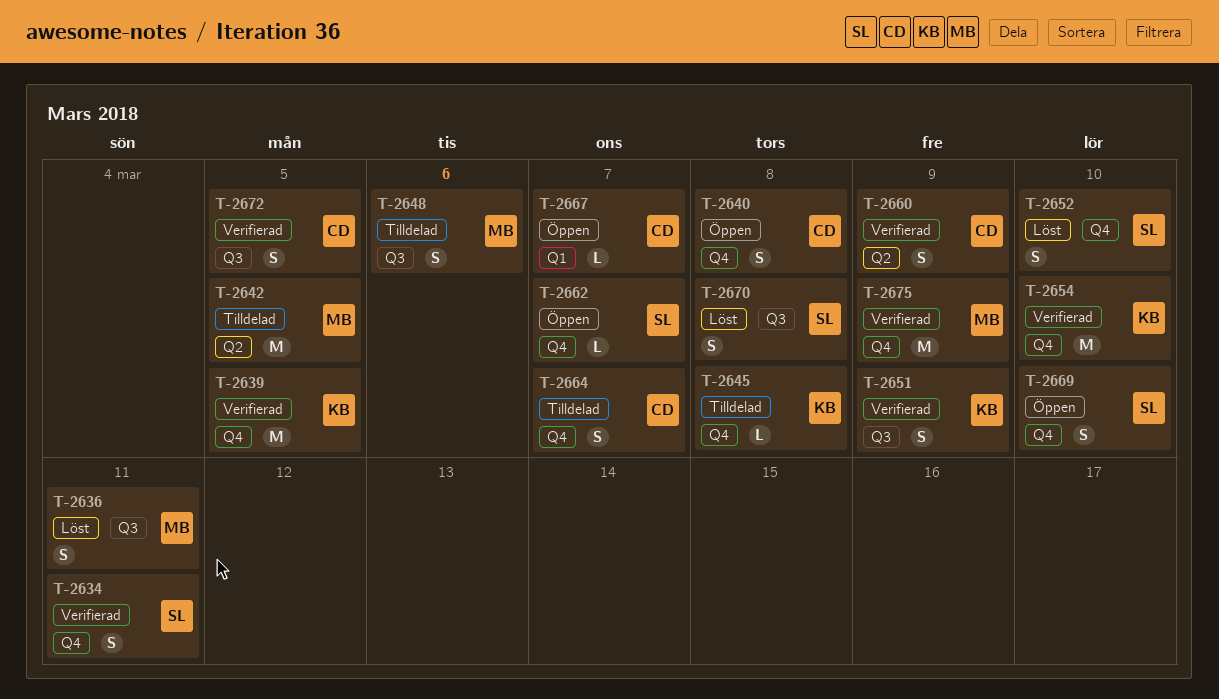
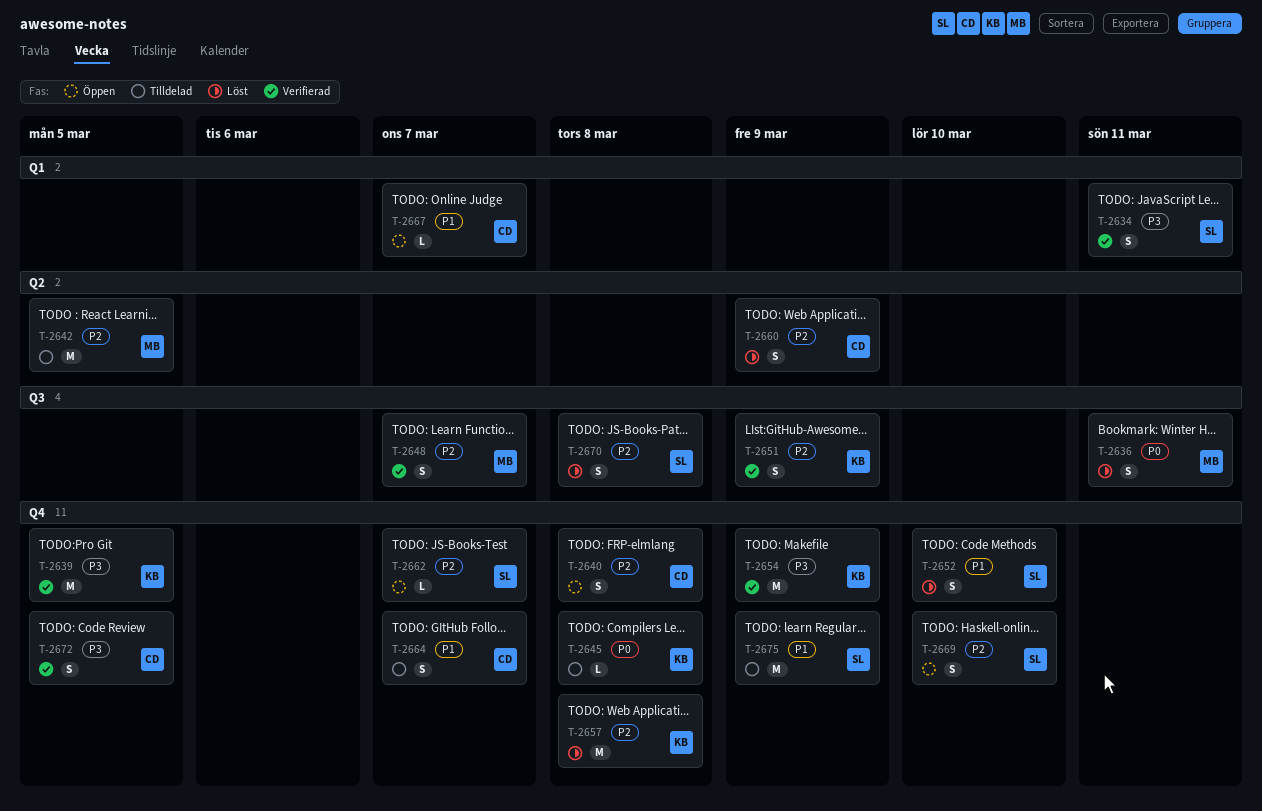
T-2634, label: Q4 -> Q1
T-2648, status: Tilldelad -> Verifierad
T-2648, due: Mar 6 -> Mar 7
T-2654, due: Mar 10 -> Mar 9
T-2657: none -> present
T-2660, status: Verifierad -> Löst
T-2672, label: Q3 -> Q4
T-2675, status: Verifierad -> Tilldelad
T-2675, owner: MB -> SL

